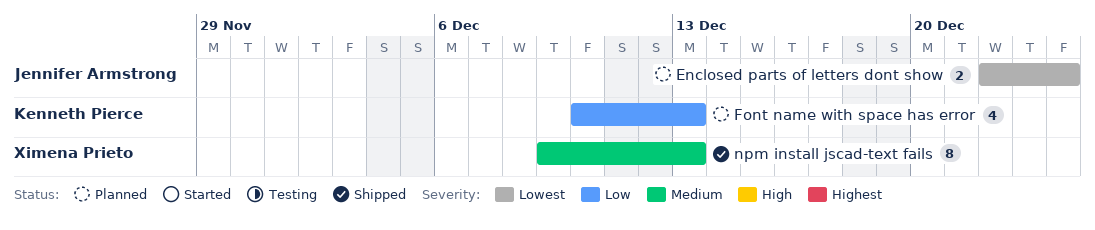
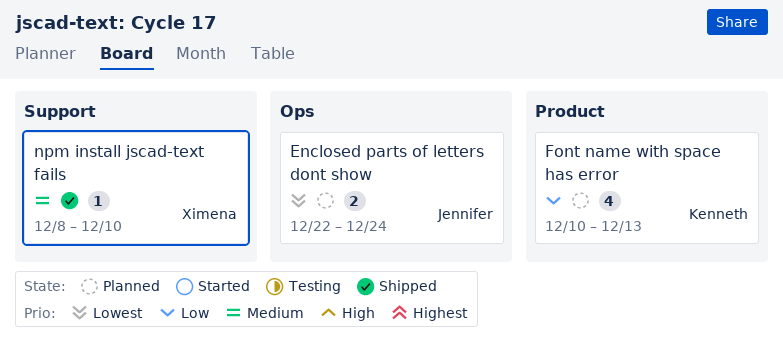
npm install jscad-text fails, estimate: 8 -> 1
npm install jscad-text fails, start: Dec 9 -> Dec 8
npm install jscad-text fails, due: Dec 13 -> Dec 10

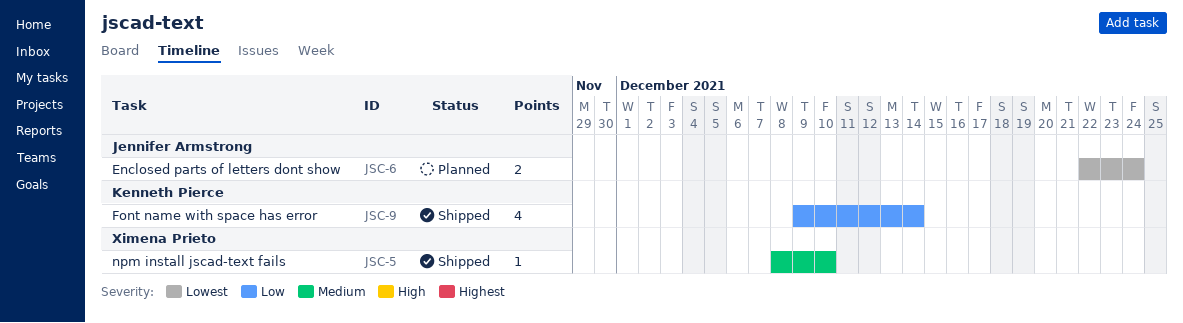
Font name with space has error, status: Planned -> Shipped
Font name with space has error, start: Dec 10 -> Dec 9
Font name with space has error, due: Dec 13 -> Dec 14

